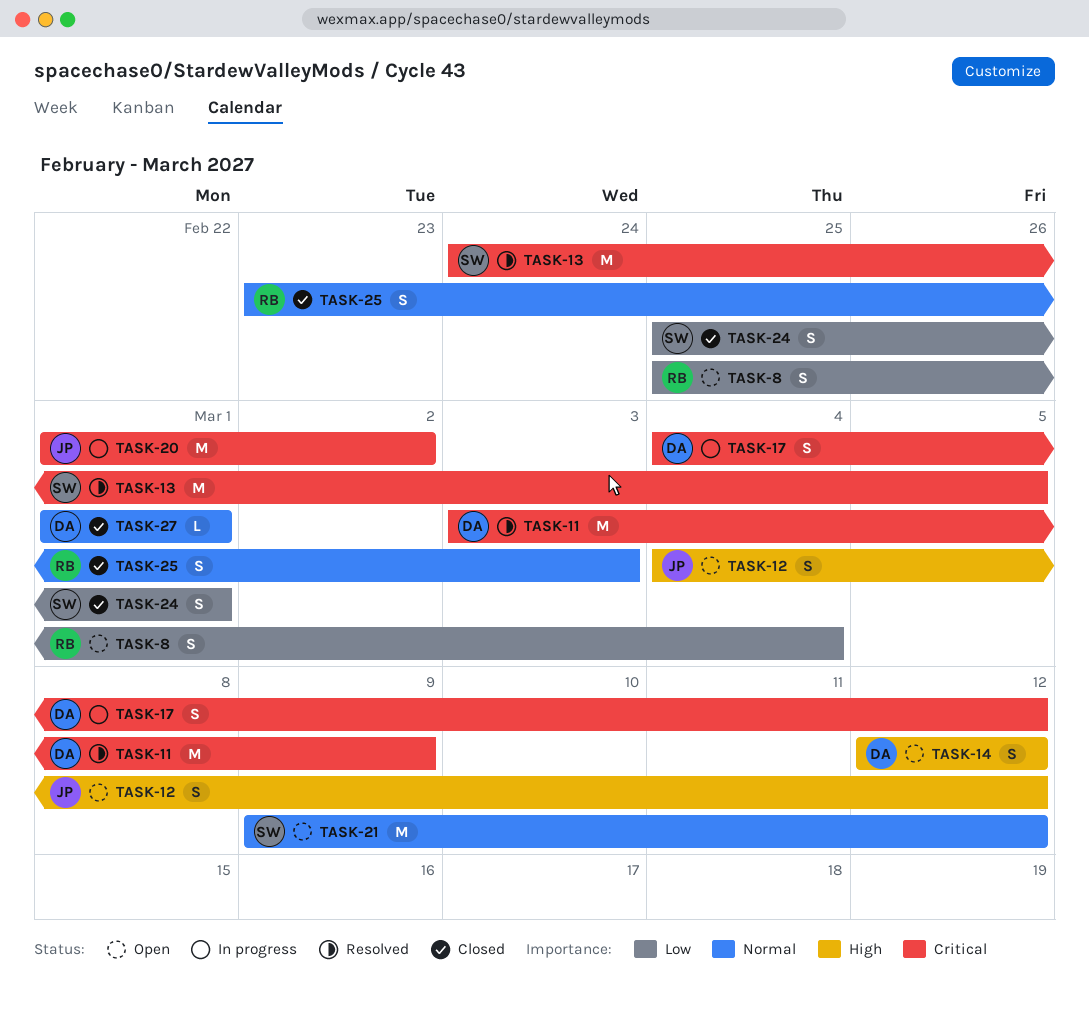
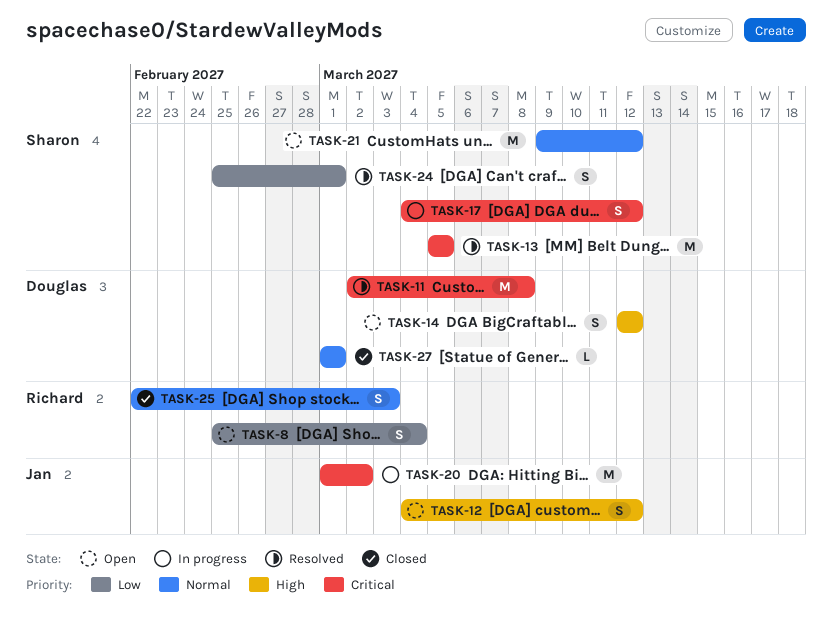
TASK-11, start: Mar 3 -> Mar 2
TASK-11, due: Mar 9 -> Mar 8
TASK-13, start: Feb 24 -> Mar 5
TASK-17, owner: Douglas -> Sharon
TASK-24, status: Closed -> Resolved
TASK-25, start: Feb 23 -> Feb 22

